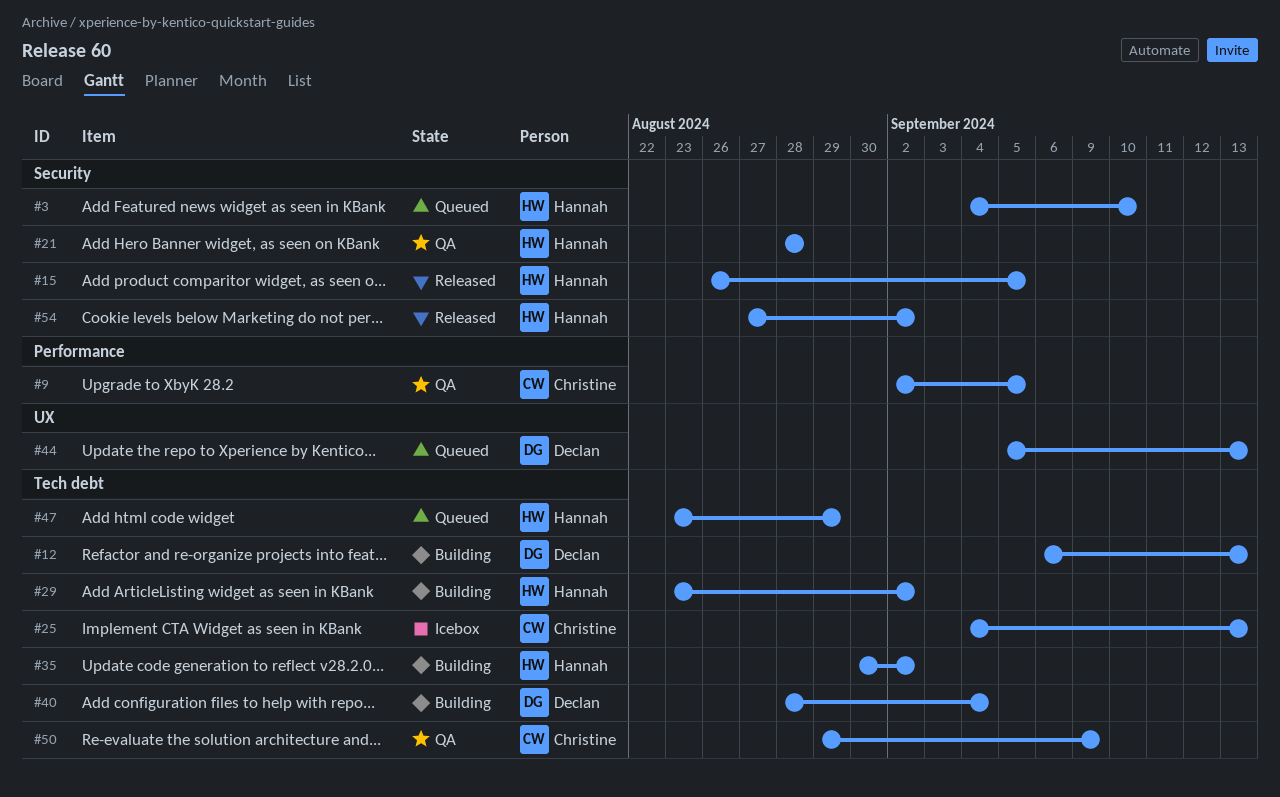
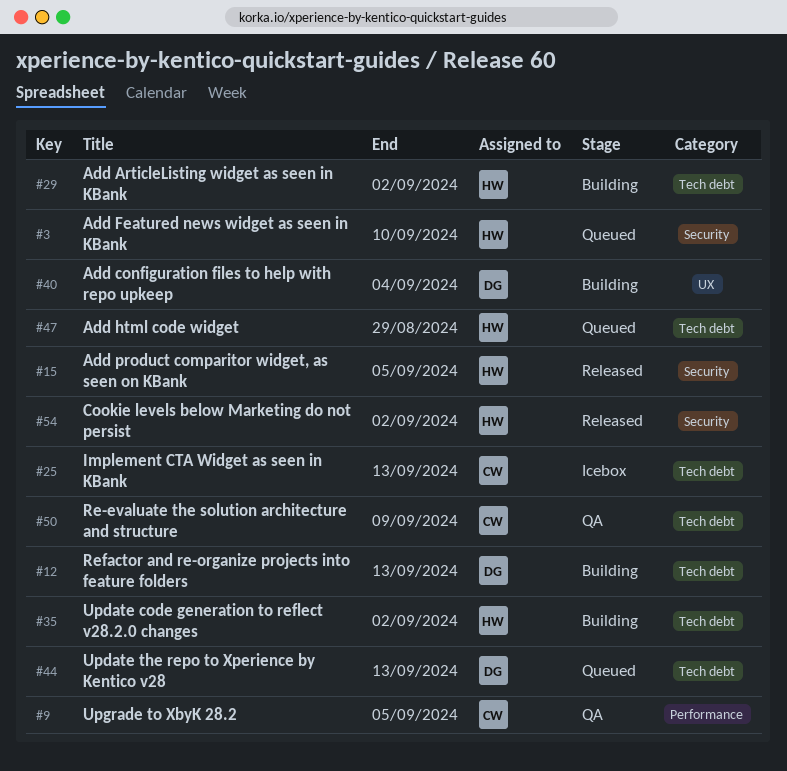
#21: present -> none
#40, label: Tech debt -> UX
#44, label: UX -> Tech debt

